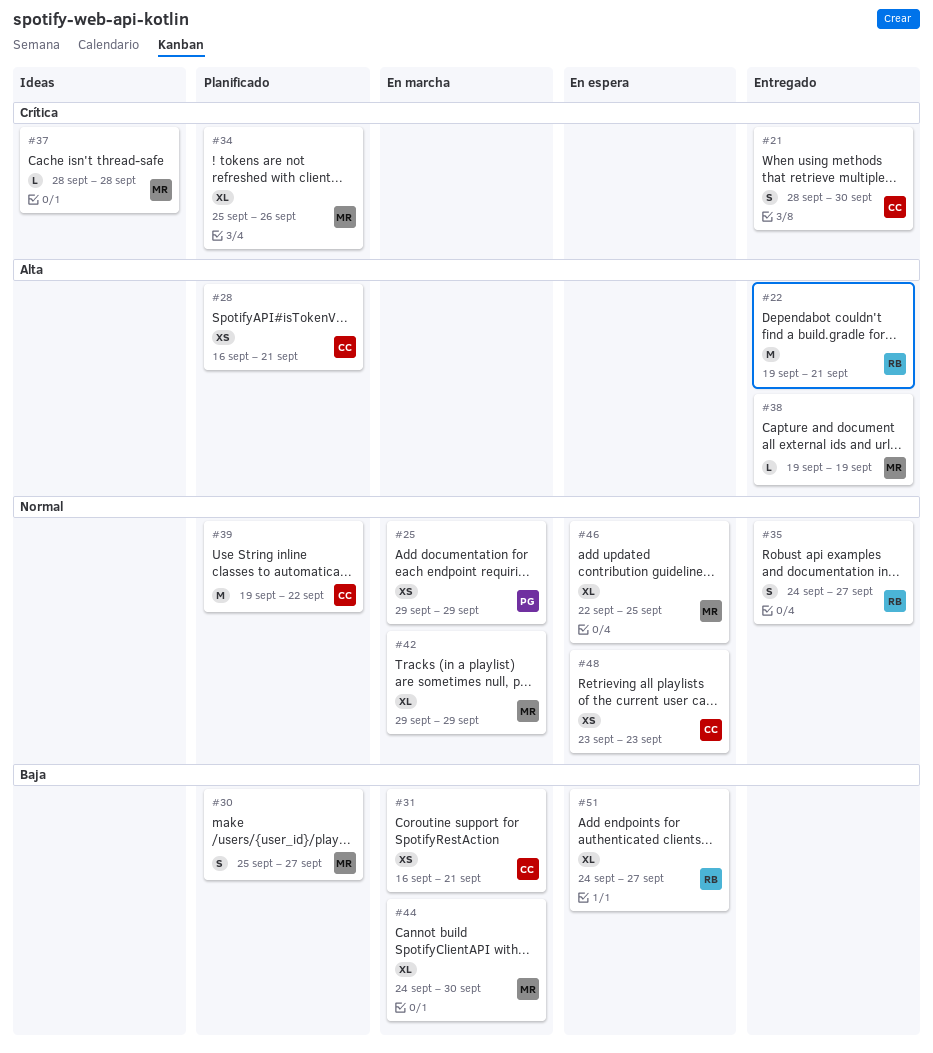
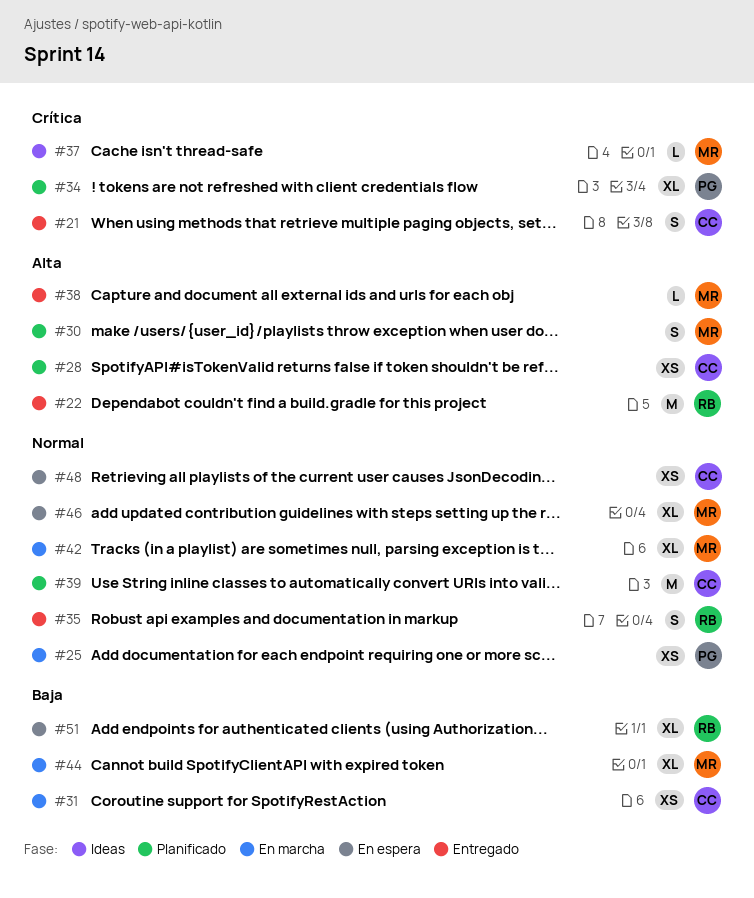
#30, priority: Baja -> Alta
#34, owner: MR -> PG

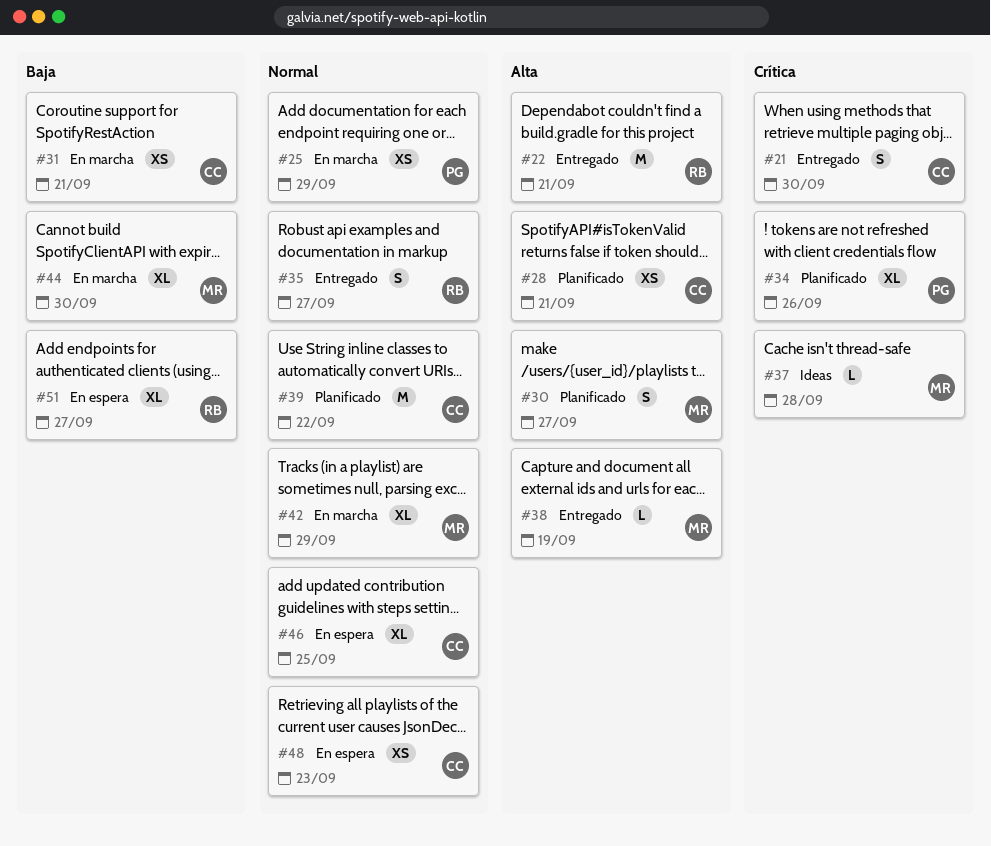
#46, owner: MR -> CC

